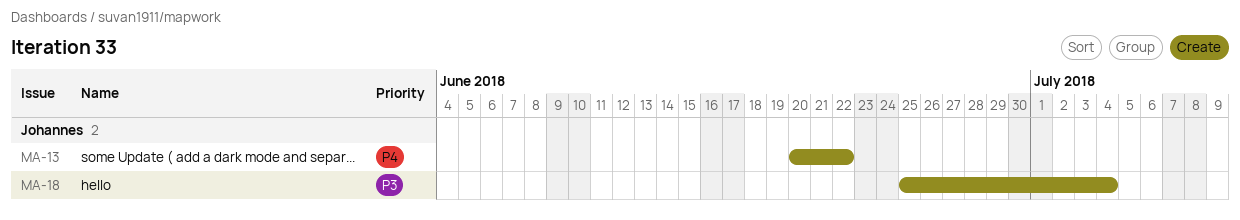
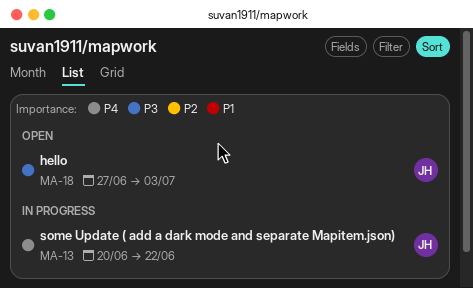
MA-18, start: Jun 25 -> Jun 27
MA-18, due: Jul 4 -> Jul 3

